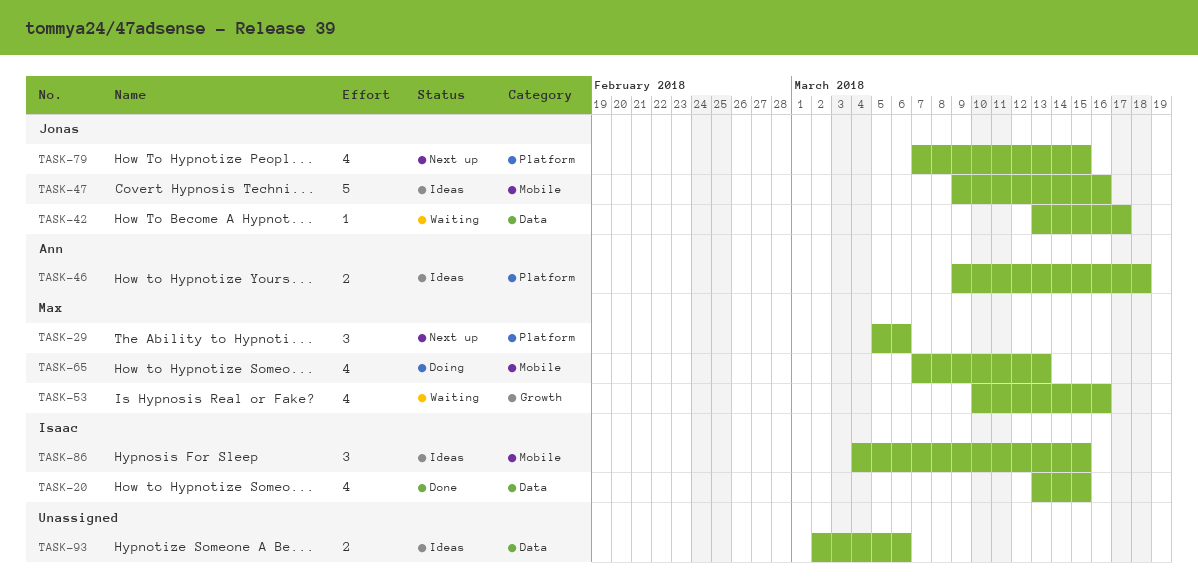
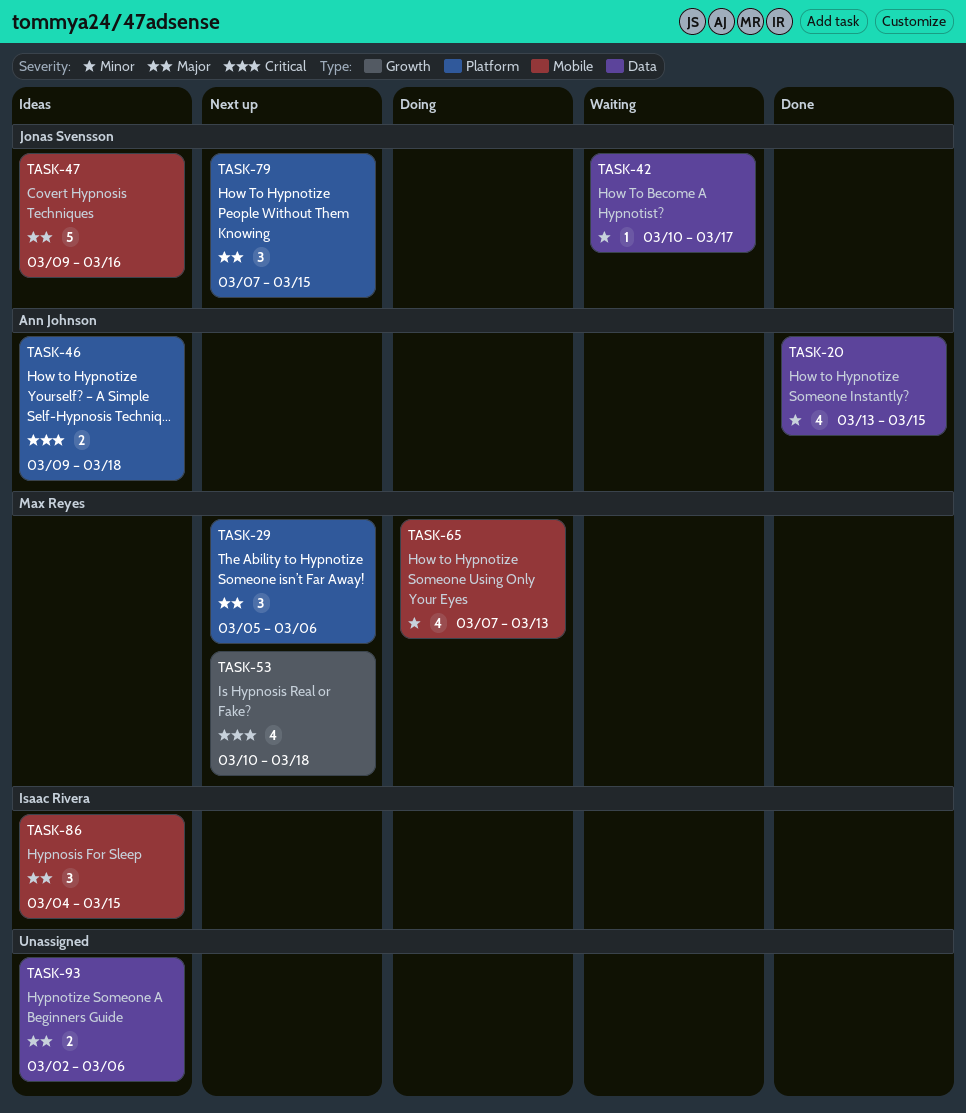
TASK-20, owner: Isaac Rivera -> Ann Johnson
TASK-42, start: Mar 13 -> Mar 10
TASK-53, status: Waiting -> Next up
TASK-53, due: Mar 16 -> Mar 18
TASK-79, estimate: 4 -> 3

